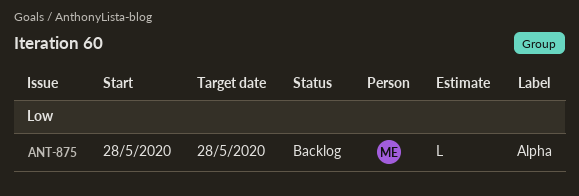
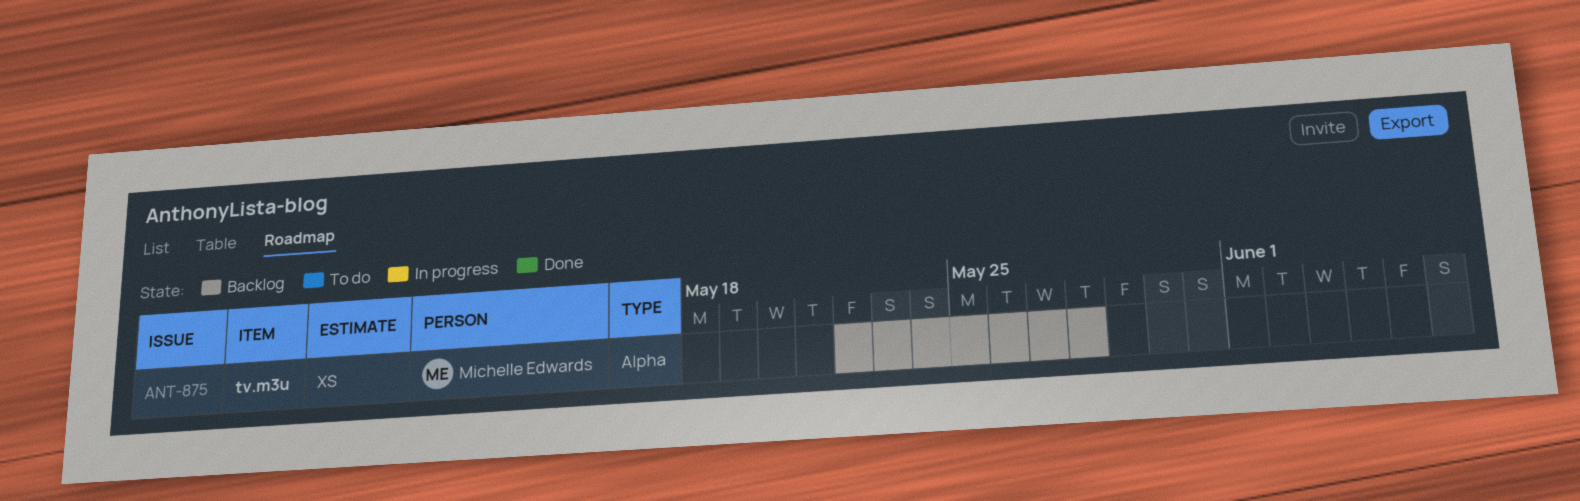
ANT-875, estimate: L -> XS
ANT-875, start: May 28 -> May 22

